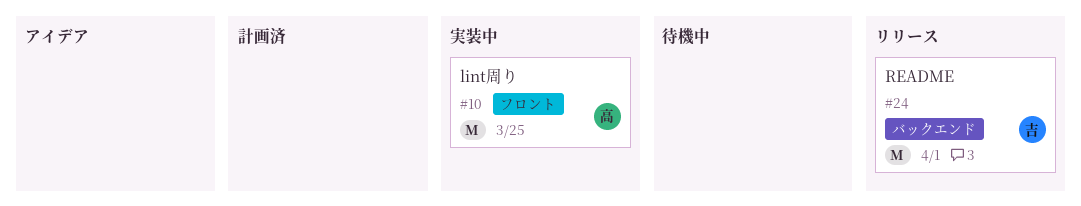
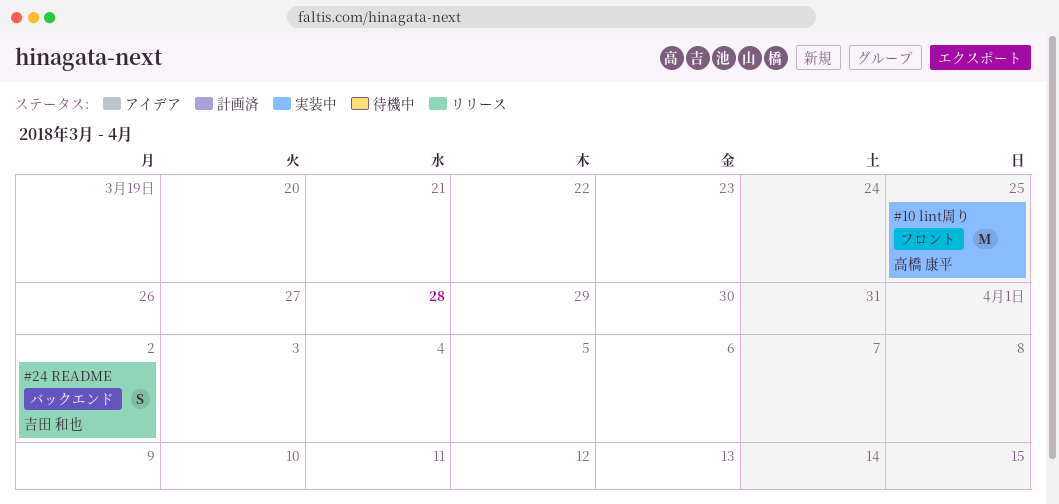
#24, estimate: M -> S
#24, due: Apr 1 -> Apr 2

